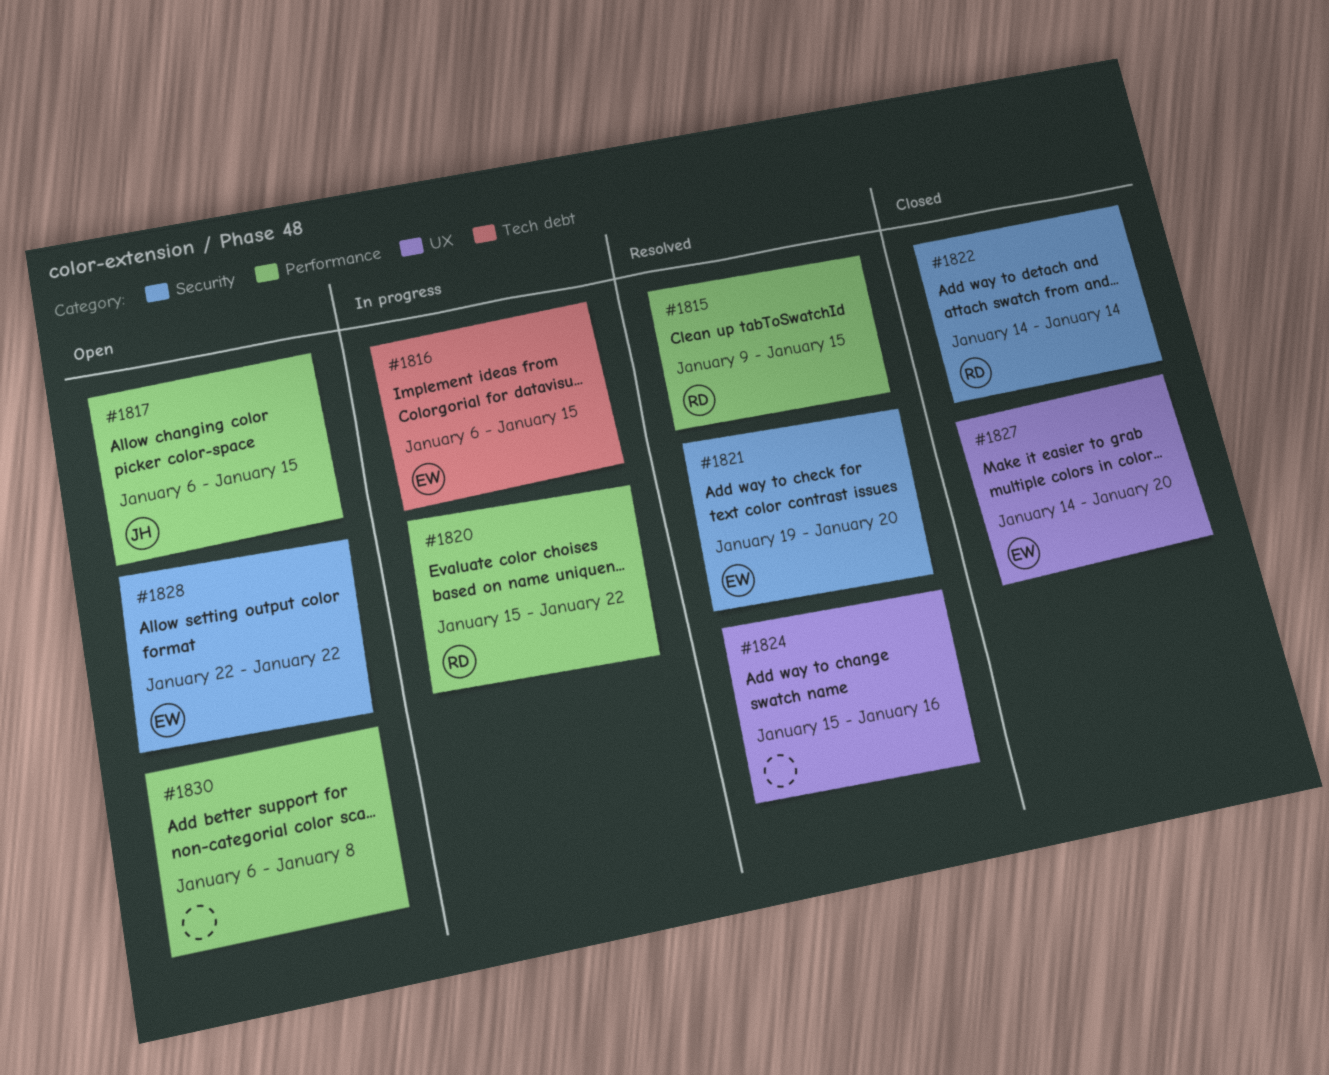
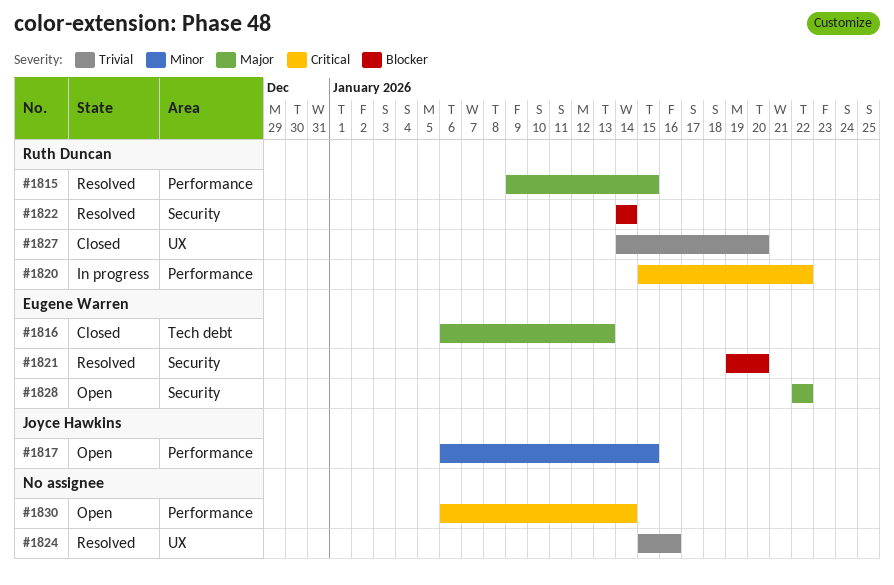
#1816, status: In progress -> Closed
#1816, due: Jan 15 -> Jan 13
#1822, status: Closed -> Resolved
#1827, owner: Eugene Warren -> Ruth Duncan
#1830, due: Jan 8 -> Jan 14

